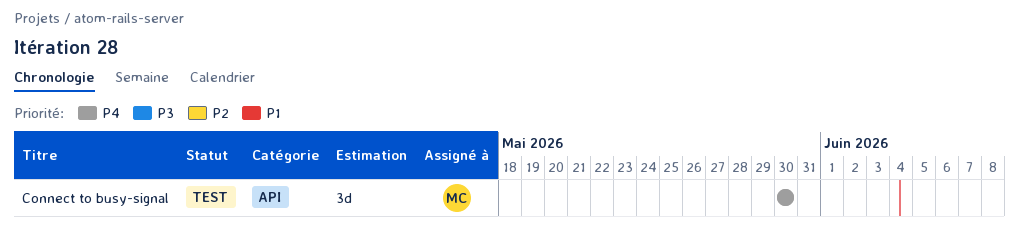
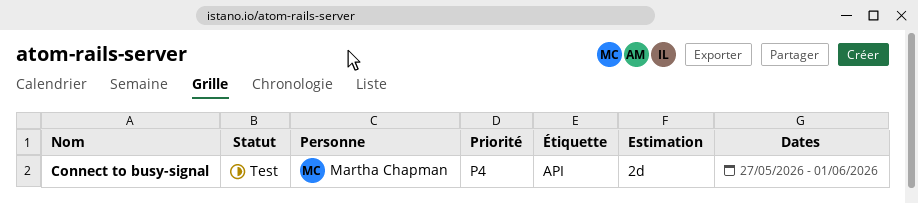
Connect to busy-signal, estimate: 3d -> 2d
Connect to busy-signal, start: May 30 -> May 27
Connect to busy-signal, due: May 30 -> Jun 1

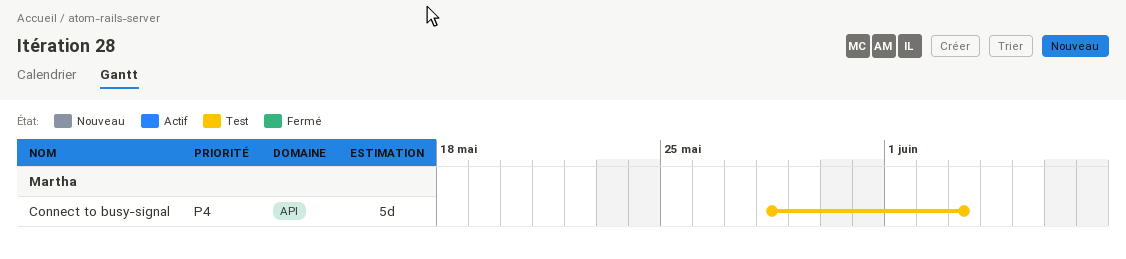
Connect to busy-signal, estimate: 2d -> 5d
Connect to busy-signal, start: May 27 -> May 28
Connect to busy-signal, due: Jun 1 -> Jun 3

